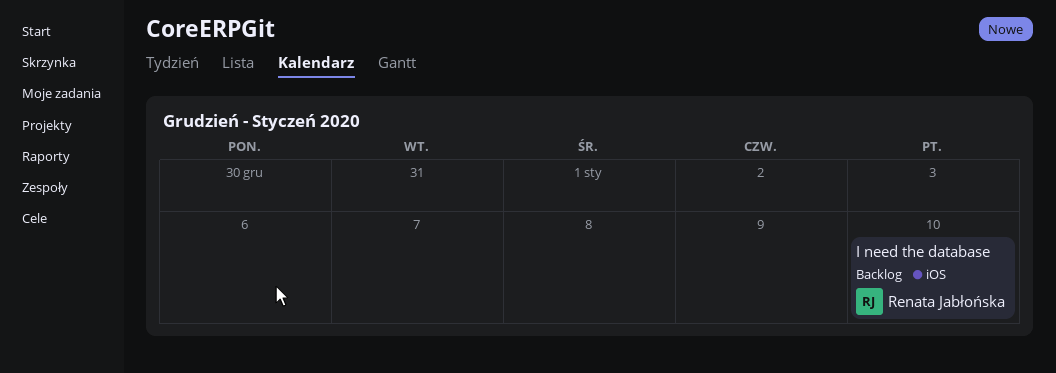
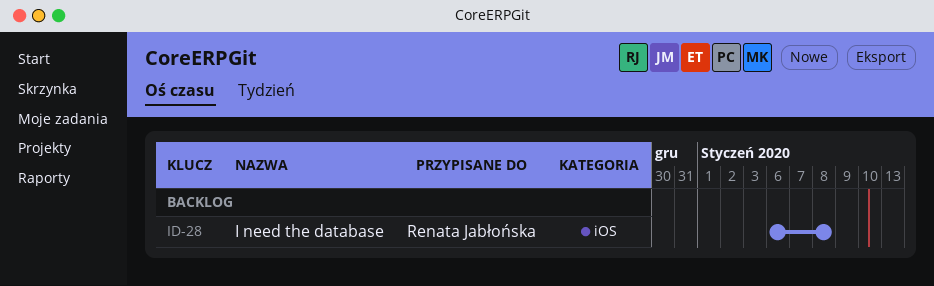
I need the database, due: Jan 10 -> Jan 8

